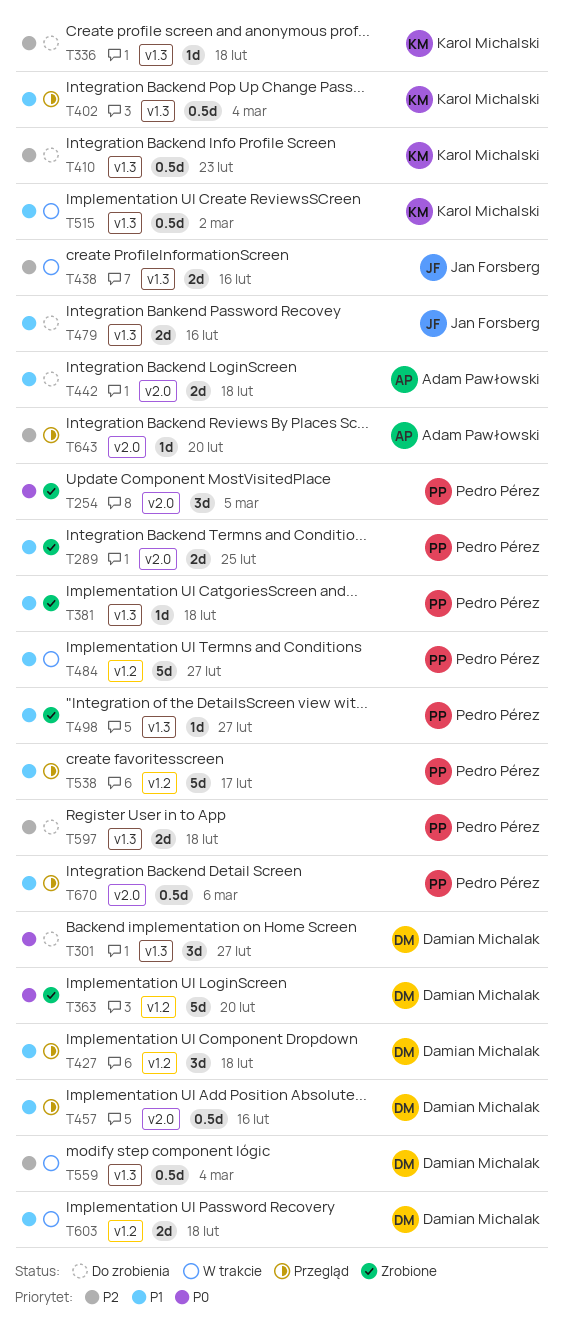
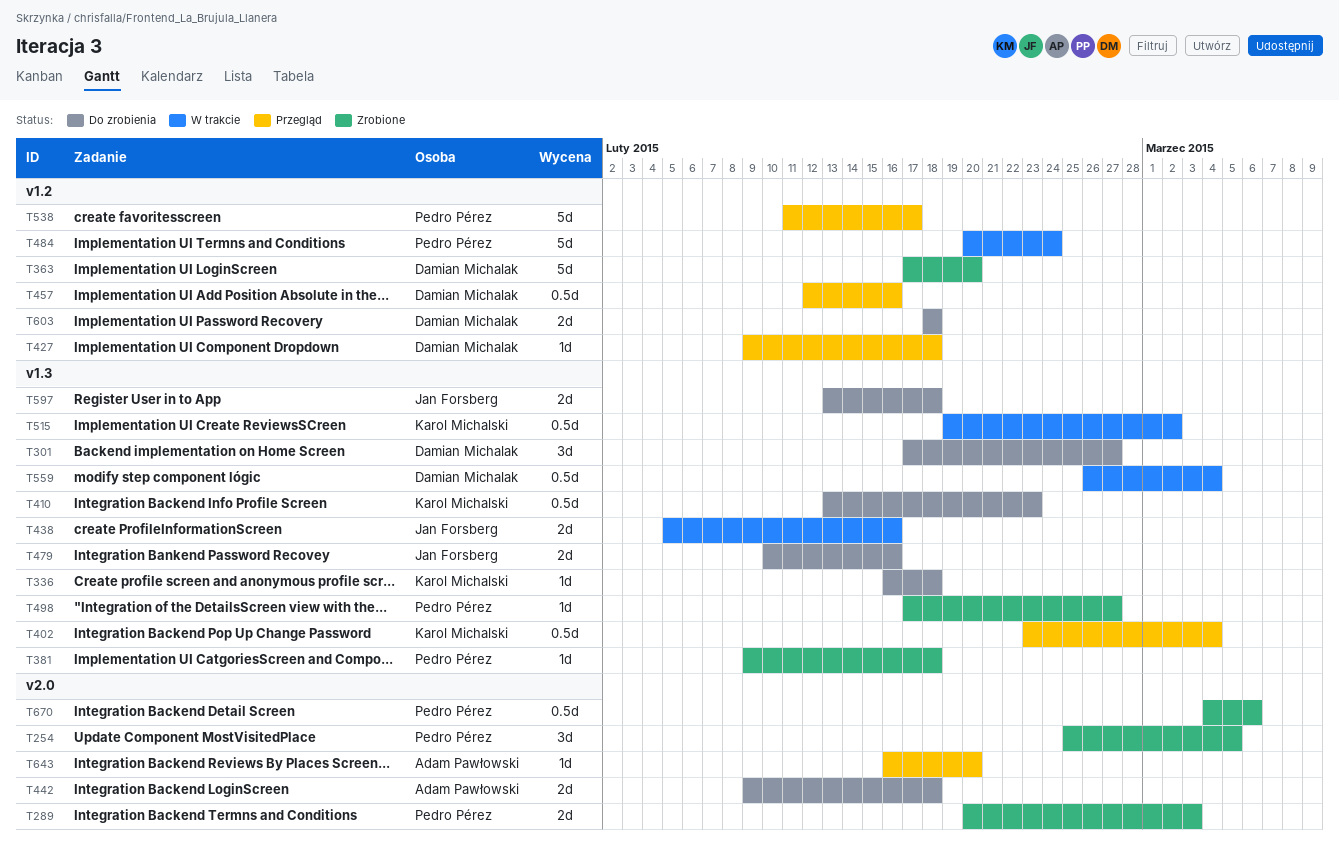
T289, due: Feb 25 -> Mar 3
T427, estimate: 3d -> 1d
T457, label: v2.0 -> v1.2
T484, due: Feb 27 -> Feb 24
T597, owner: Pedro Pérez -> Jan Forsberg
T603, status: W trakcie -> Do zrobienia
T670, status: Przegląd -> Zrobione

